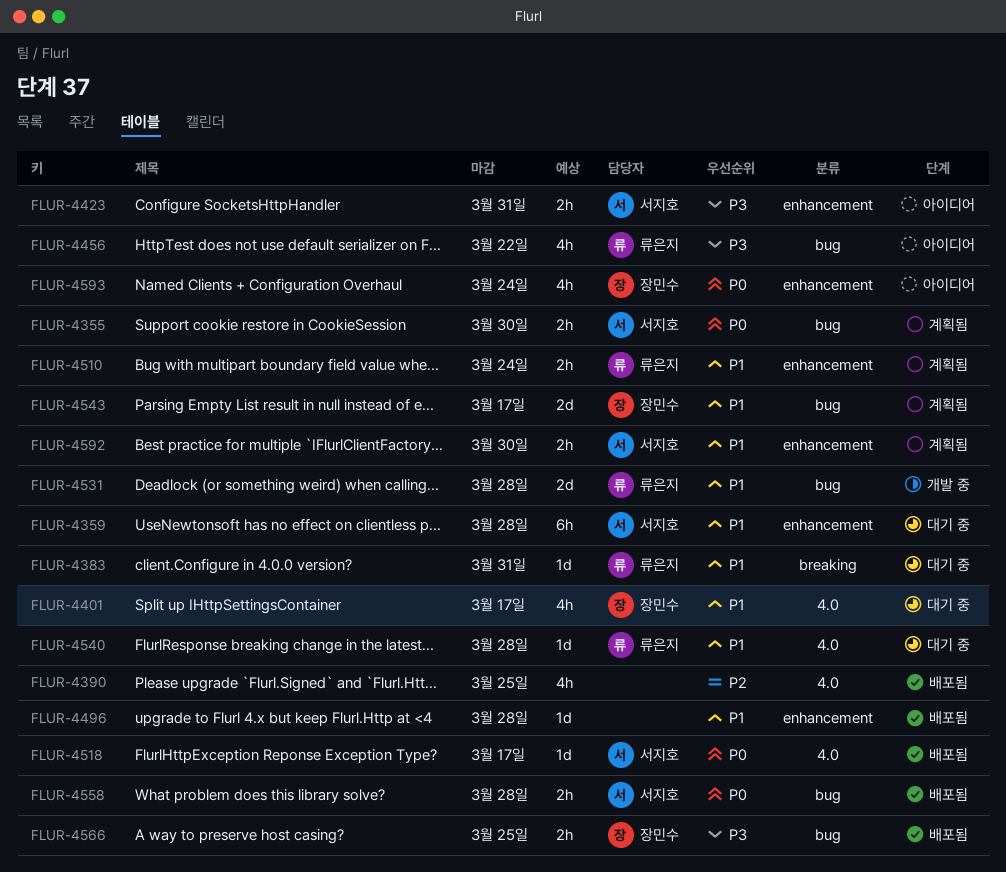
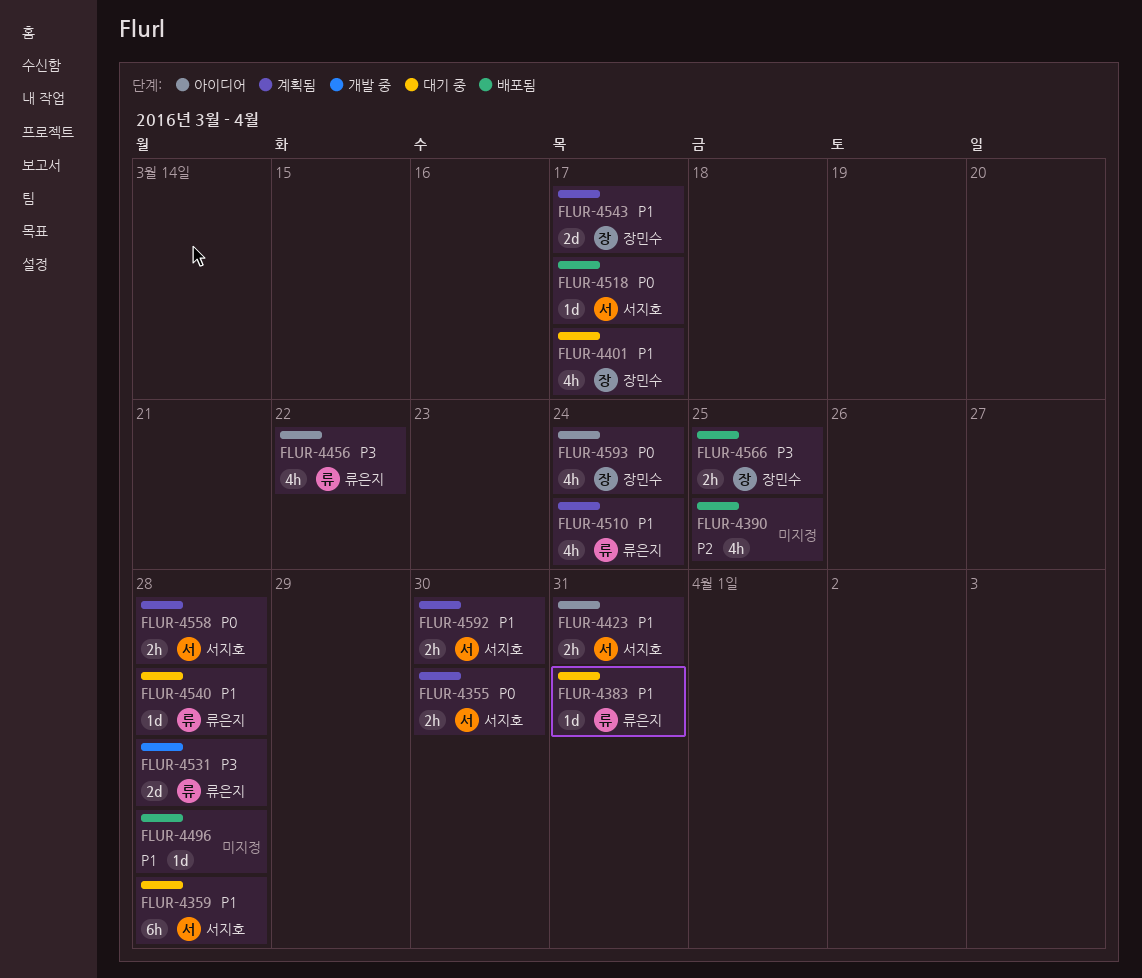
FLUR-4423, priority: P3 -> P1
FLUR-4510, estimate: 2h -> 4h
FLUR-4531, priority: P1 -> P3
FLUR-4558, status: 배포됨 -> 계획됨

